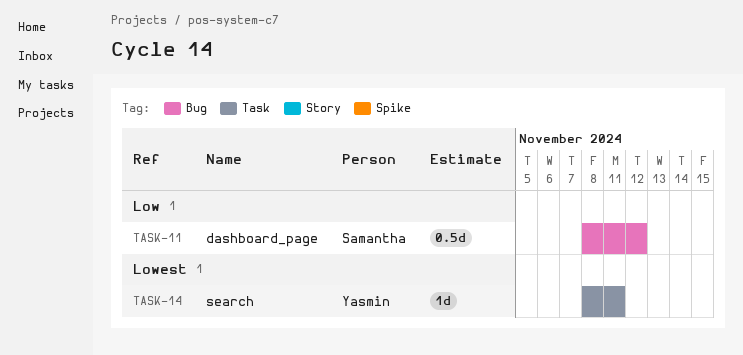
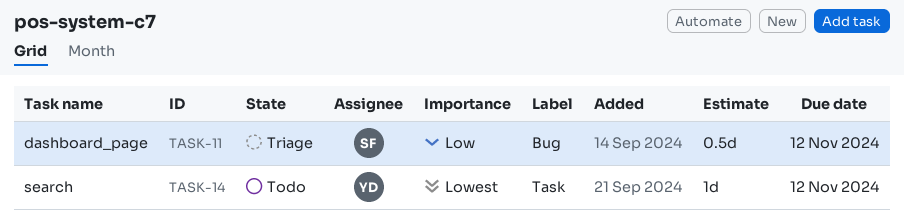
TASK-14, due: Nov 11 -> Nov 12

